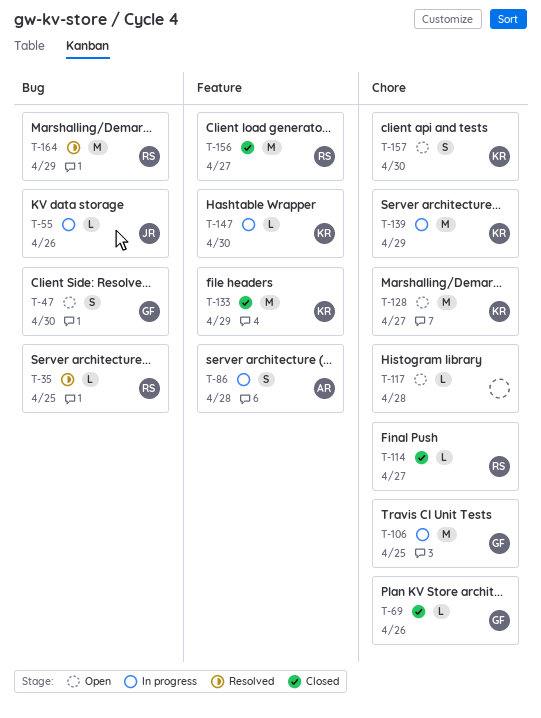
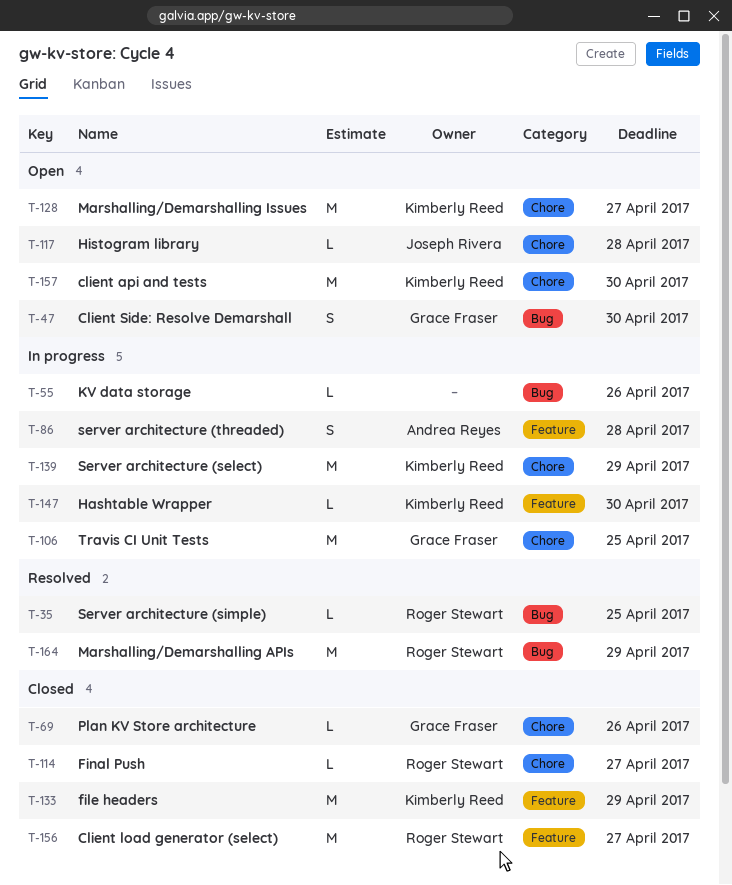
T-55, owner: Joseph Rivera -> none
T-117, owner: none -> Joseph Rivera
T-157, estimate: S -> M

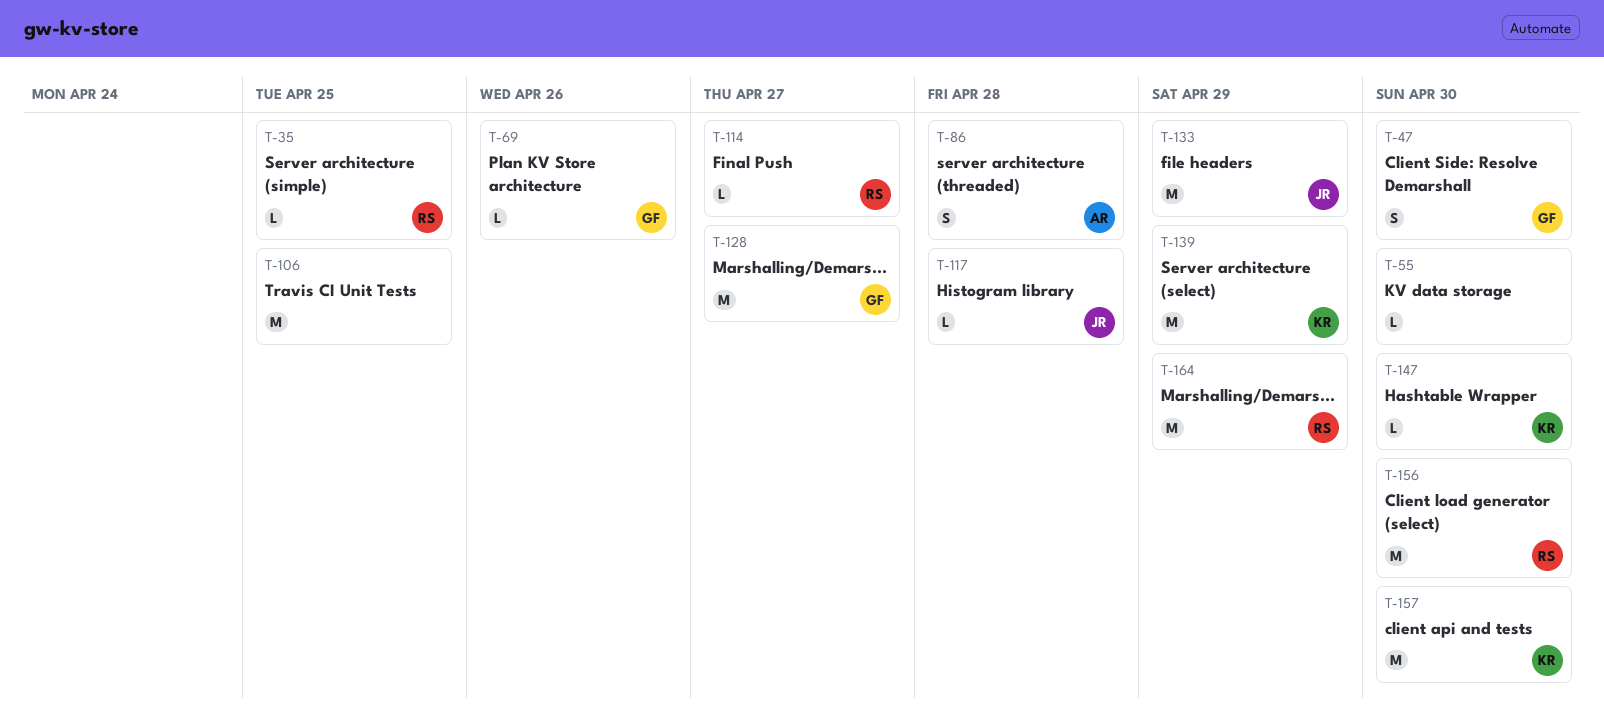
T-55, due: Apr 26 -> Apr 30
T-106, owner: Grace Fraser -> none
T-128, owner: Kimberly Reed -> Grace Fraser
T-133, owner: Kimberly Reed -> Joseph Rivera
T-156, due: Apr 27 -> Apr 30

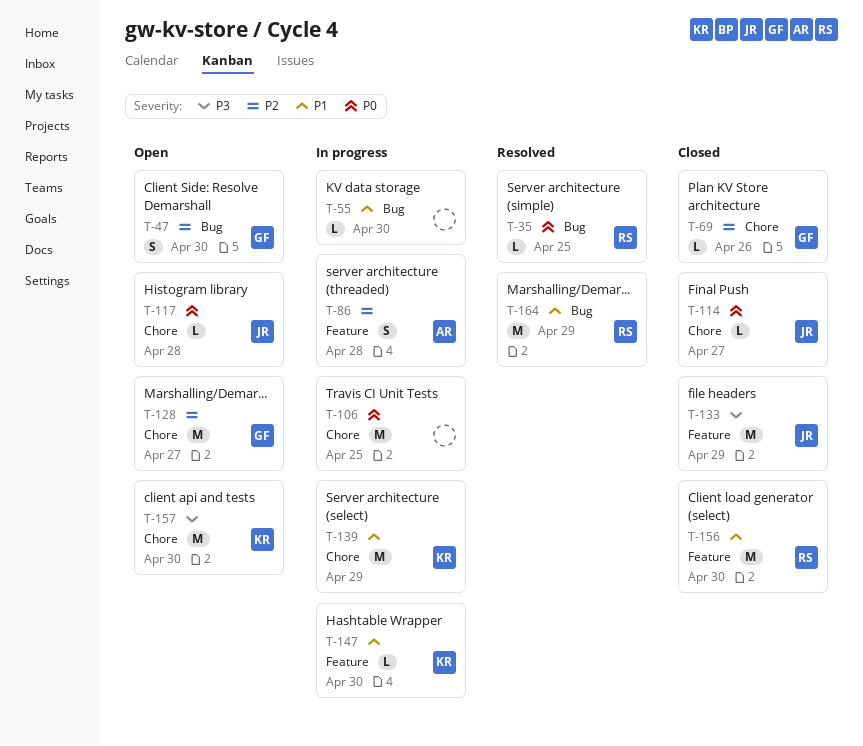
T-114, owner: RS -> JR

